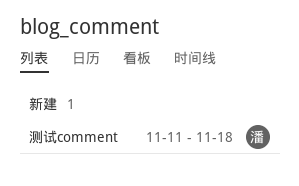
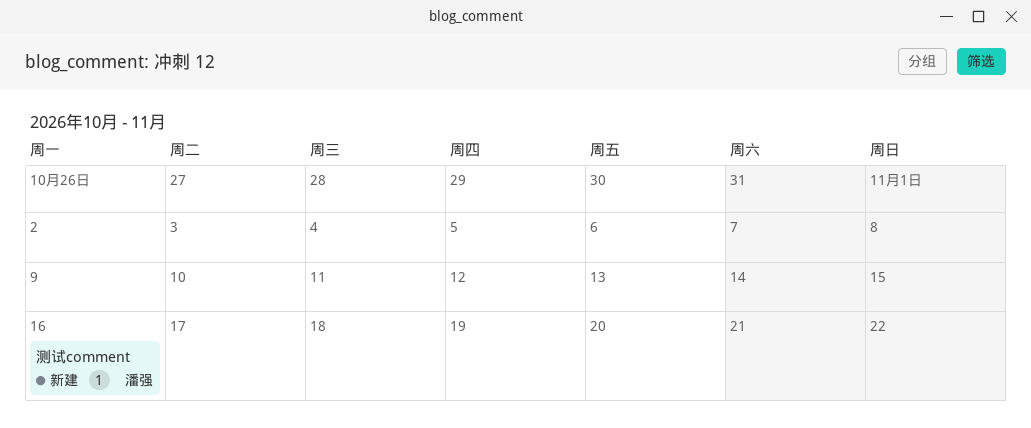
测试comment, due: Nov 18 -> Nov 16

